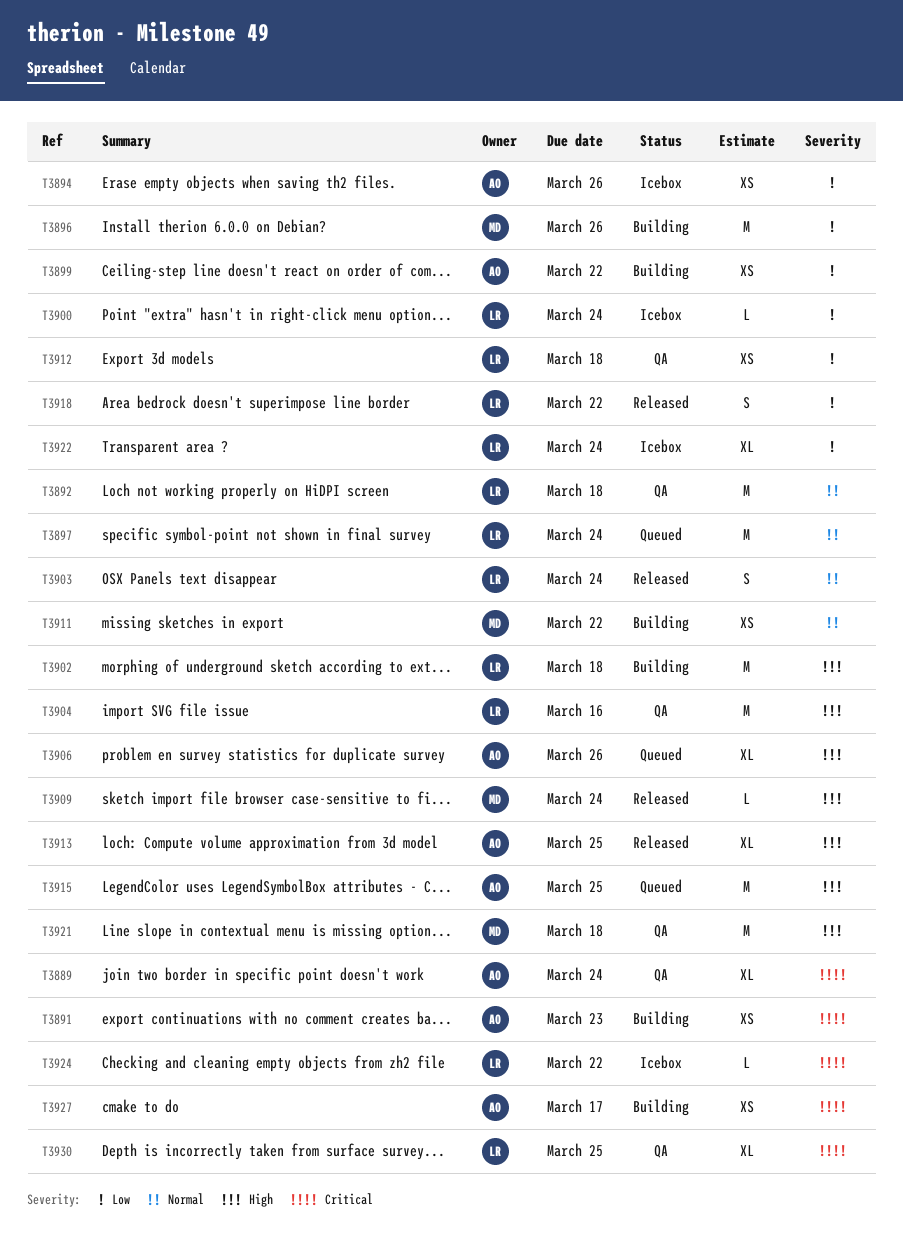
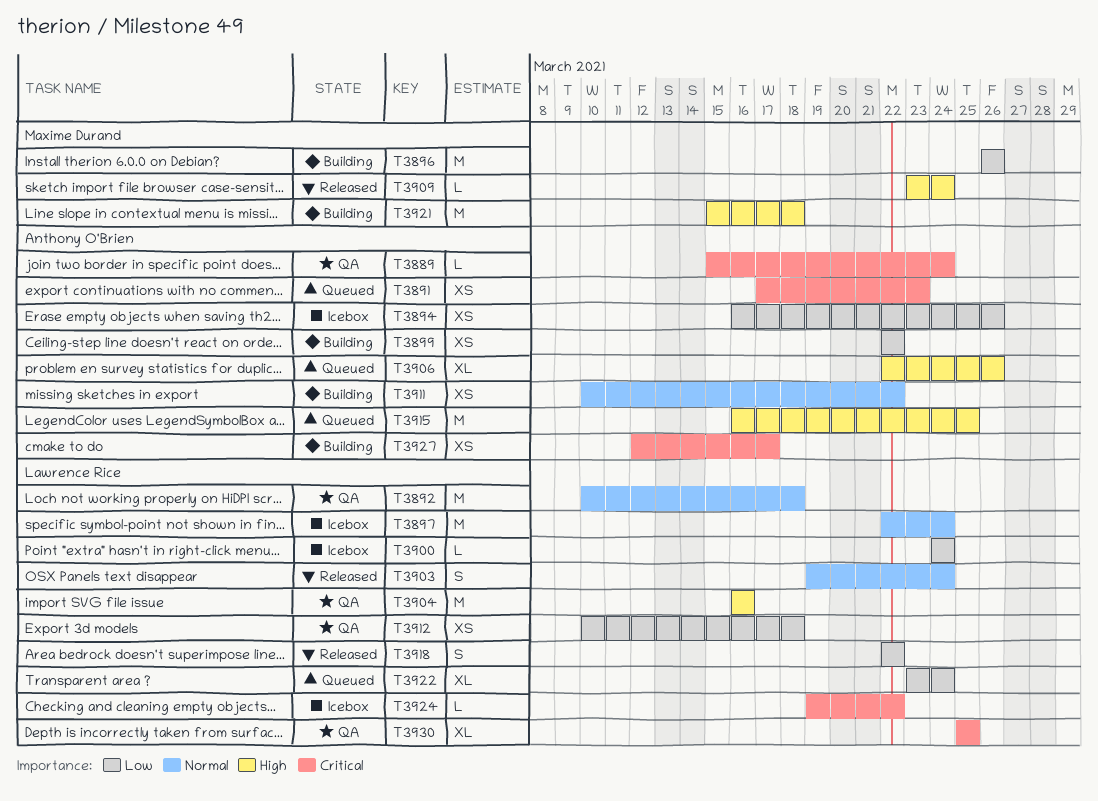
T3889, estimate: XL -> L
T3891, status: Building -> Queued
T3897, status: Queued -> Icebox
T3902: present -> none
T3911, owner: Maxime Durand -> Anthony O'Brien
T3913: present -> none
T3921, status: QA -> Building
T3922, status: Icebox -> Queued

